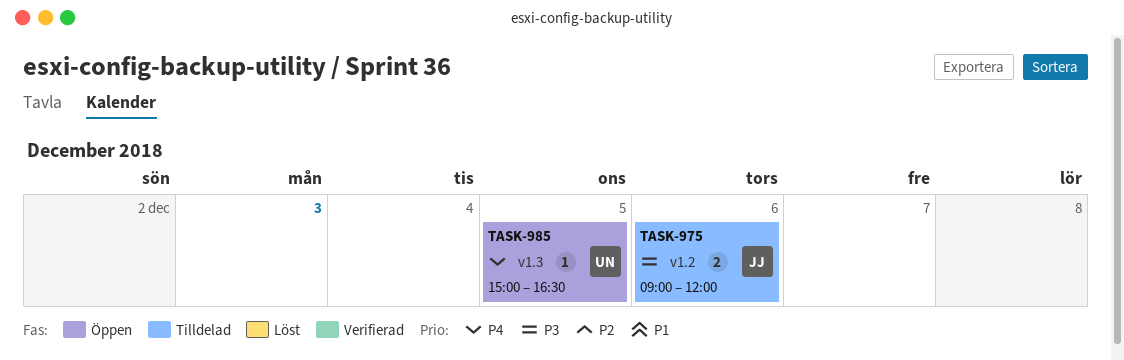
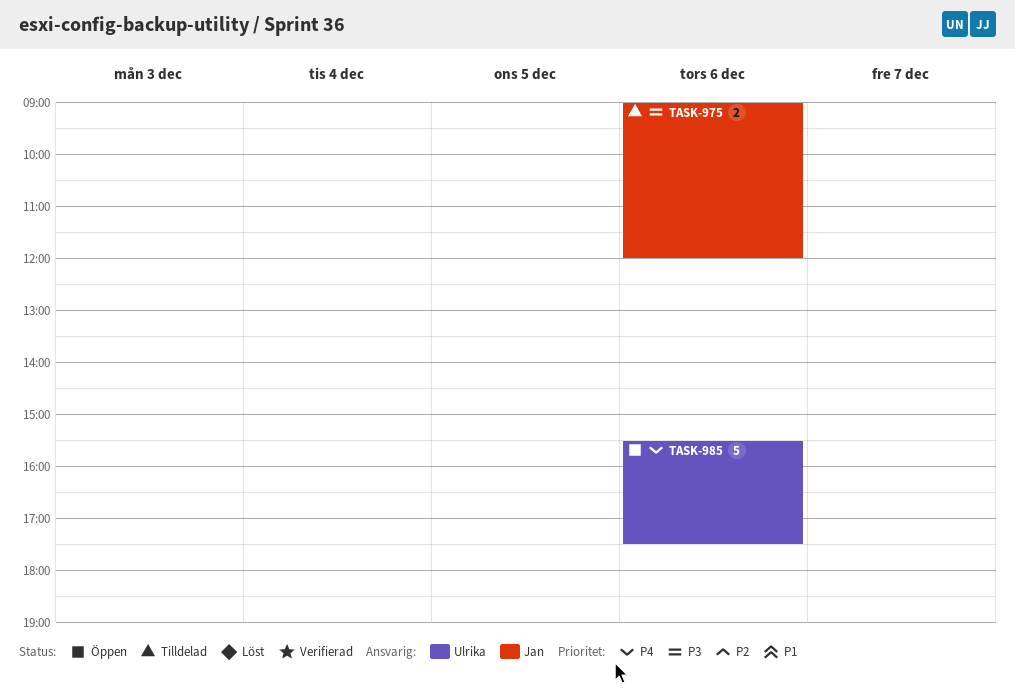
TASK-985, estimate: 1 -> 5
TASK-985, day: Dec 5 -> Dec 6
TASK-985, begins: 15:00 -> 15:30
TASK-985, ends: 16:30 -> 17:30

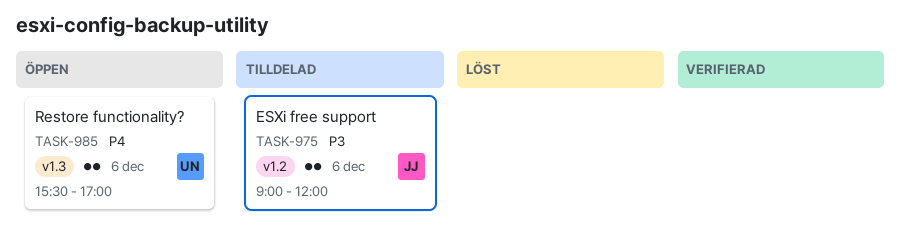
TASK-985, estimate: 5 -> 2
TASK-985, ends: 17:30 -> 17:00

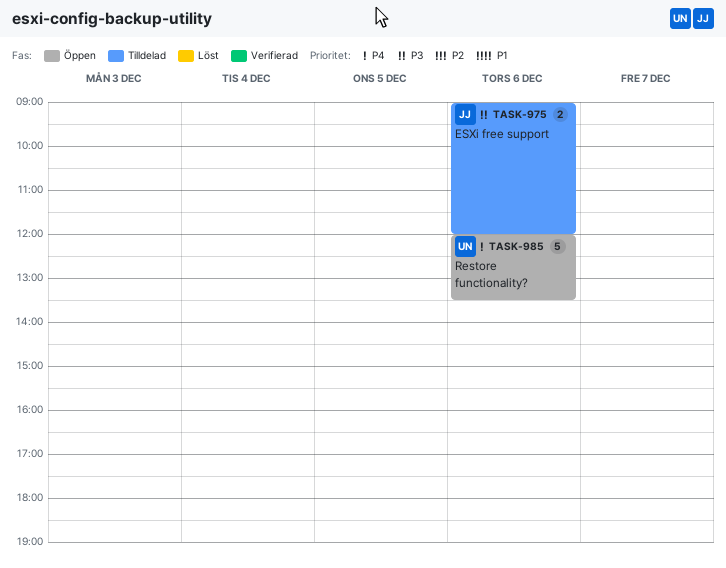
TASK-985, estimate: 2 -> 5
TASK-985, begins: 15:30 -> 12:00
TASK-985, ends: 17:00 -> 13:30

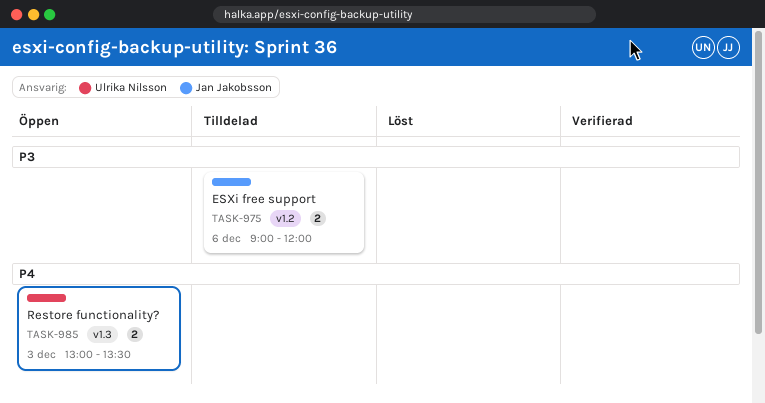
TASK-985, estimate: 5 -> 2
TASK-985, day: Dec 6 -> Dec 3
TASK-985, begins: 12:00 -> 13:00

